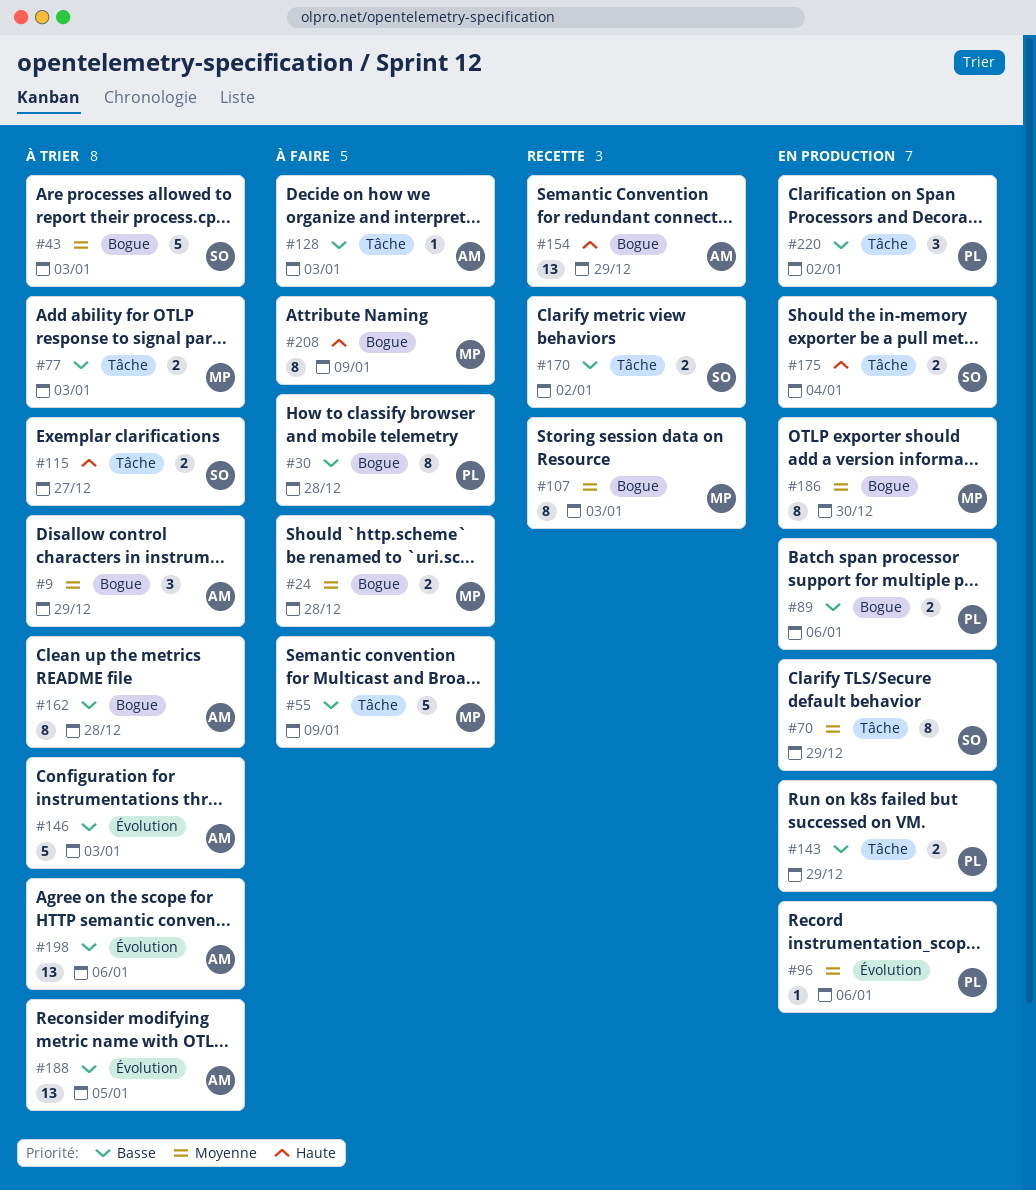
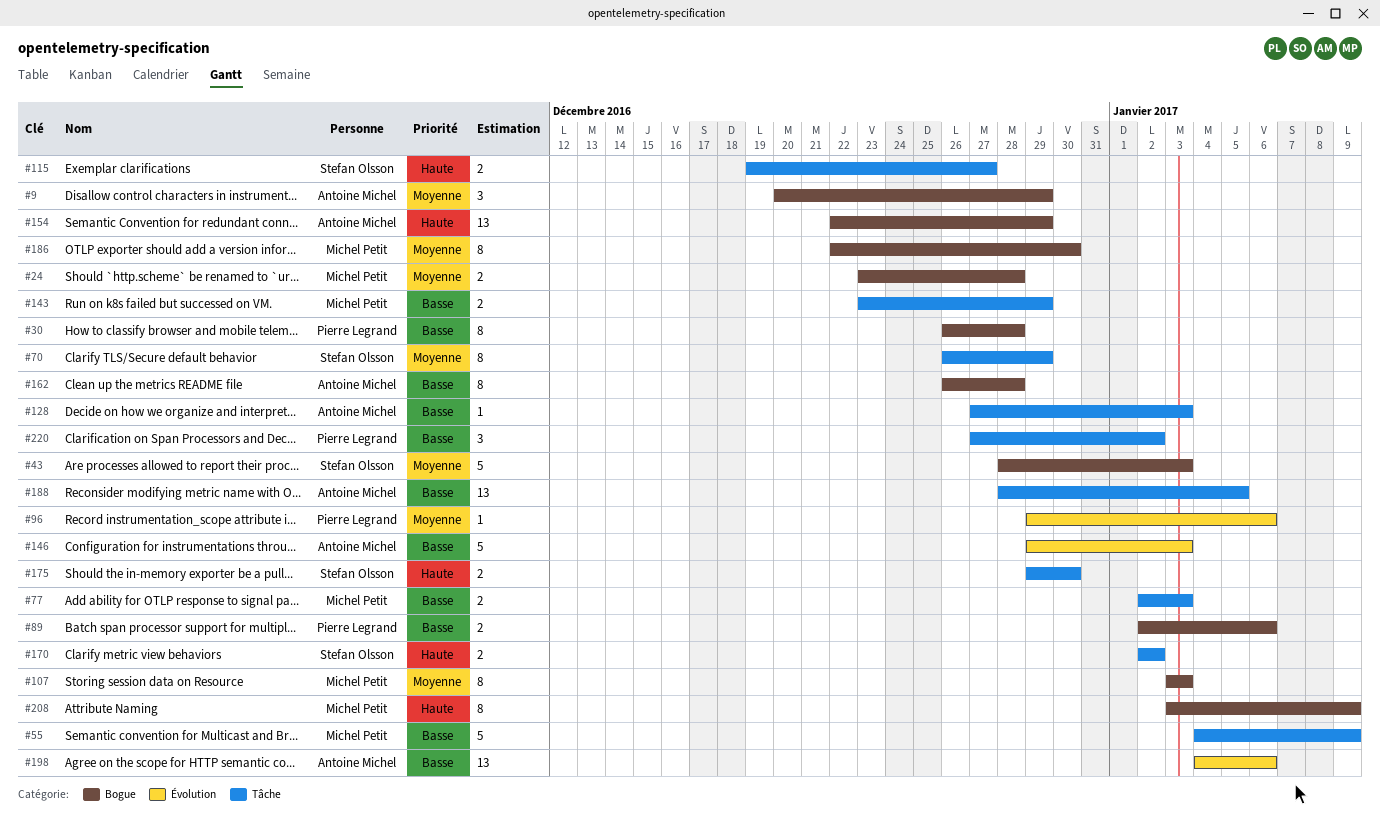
#143, owner: Pierre Legrand -> Michel Petit
#170, priority: Basse -> Haute
#175, due: Jan 4 -> Dec 30
#188, label: Évolution -> Tâche

